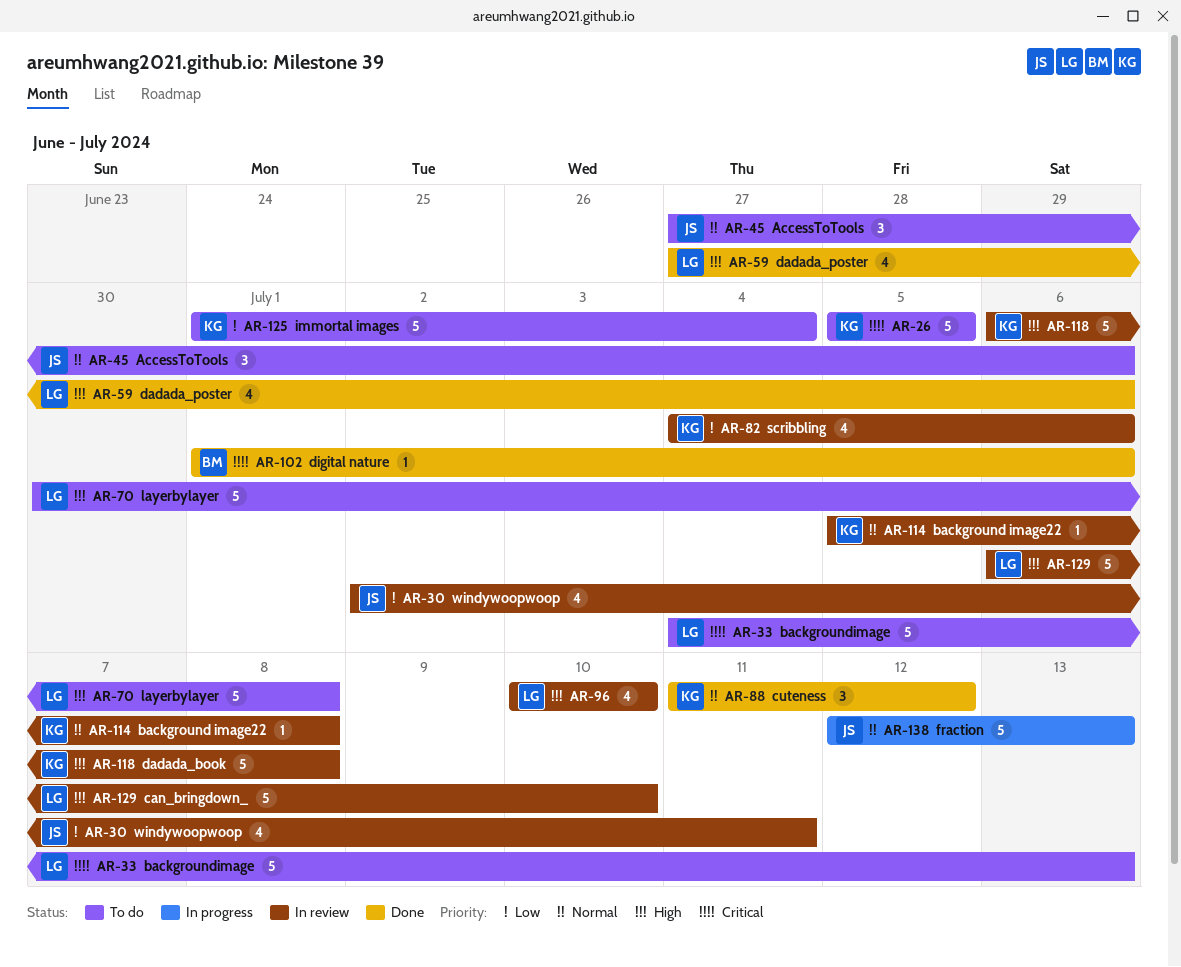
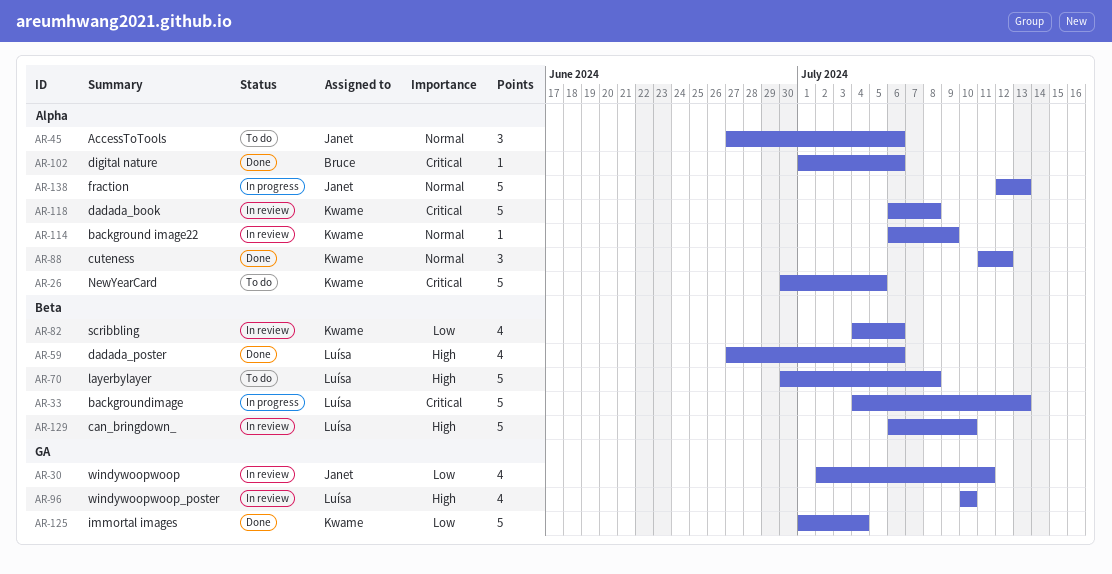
AR-26, start: Jul 5 -> Jun 30
AR-33, status: To do -> In progress
AR-114, start: Jul 5 -> Jul 6
AR-114, due: Jul 8 -> Jul 9
AR-118, priority: High -> Critical
AR-125, status: To do -> Done

